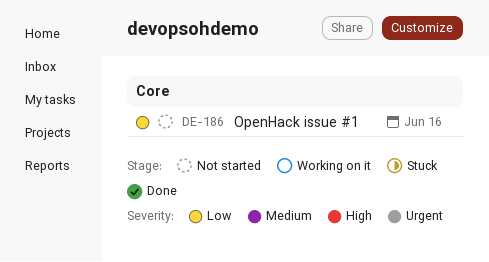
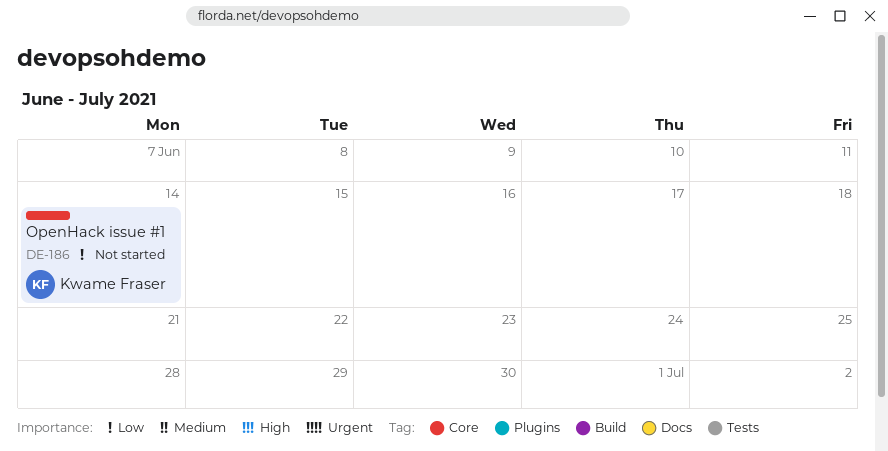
DE-186, due: Jun 16 -> Jun 14

